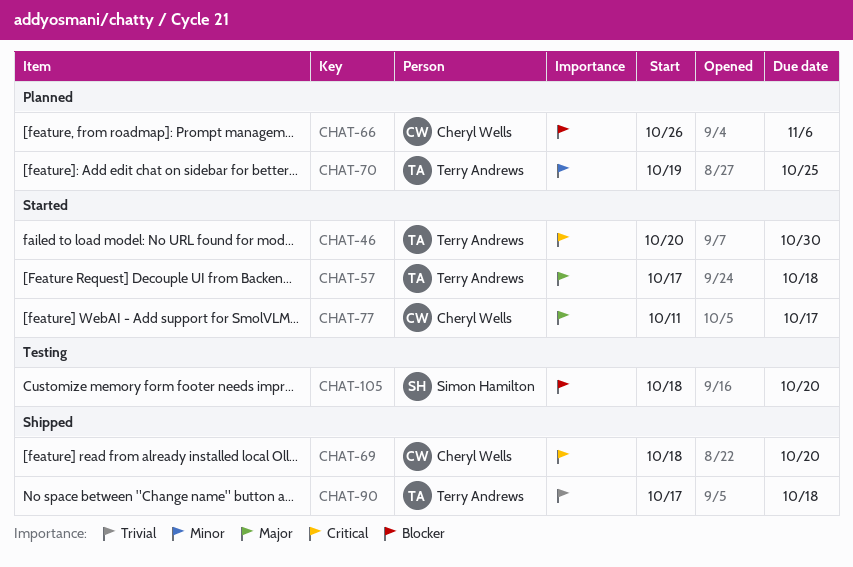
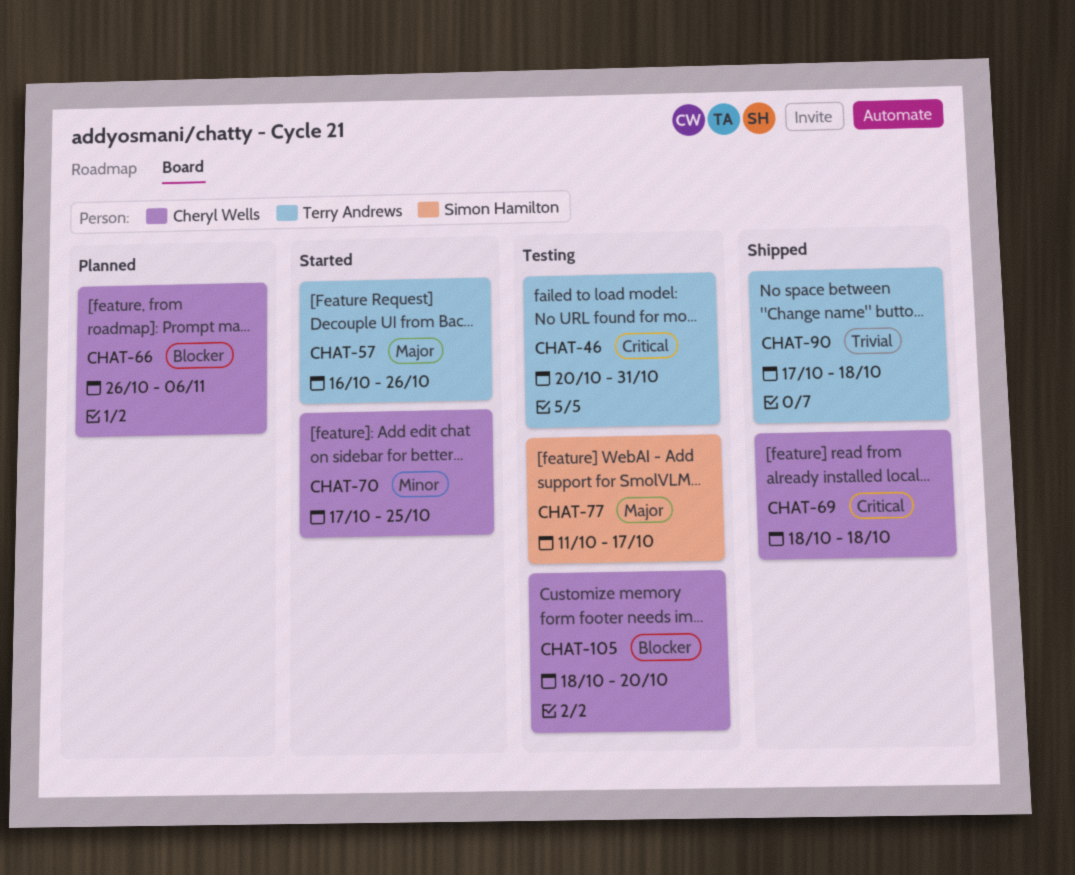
CHAT-46, status: Started -> Testing
CHAT-46, due: Oct 30 -> Oct 31
CHAT-57, start: Oct 17 -> Oct 16
CHAT-57, due: Oct 18 -> Oct 26
CHAT-69, due: Oct 20 -> Oct 18
CHAT-70, status: Planned -> Started
CHAT-70, owner: Terry Andrews -> Cheryl Wells
CHAT-70, start: Oct 19 -> Oct 17
CHAT-77, status: Started -> Testing
CHAT-77, owner: Cheryl Wells -> Simon Hamilton
CHAT-105, owner: Simon Hamilton -> Cheryl Wells

